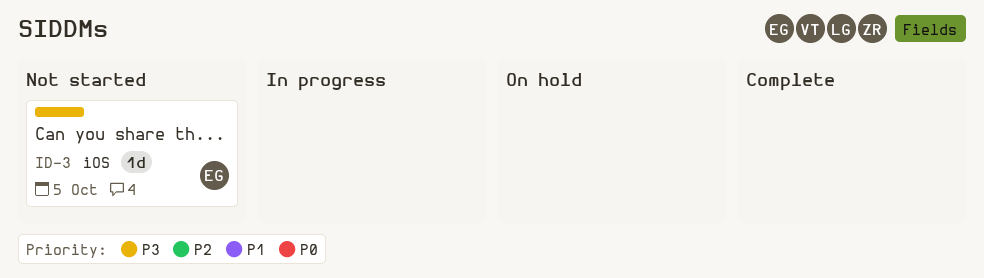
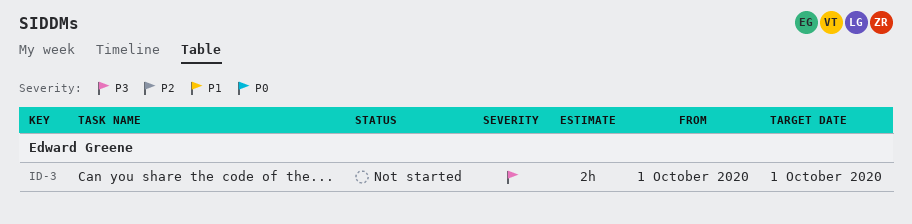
ID-3, estimate: 1d -> 2h
ID-3, due: Oct 5 -> Oct 1

